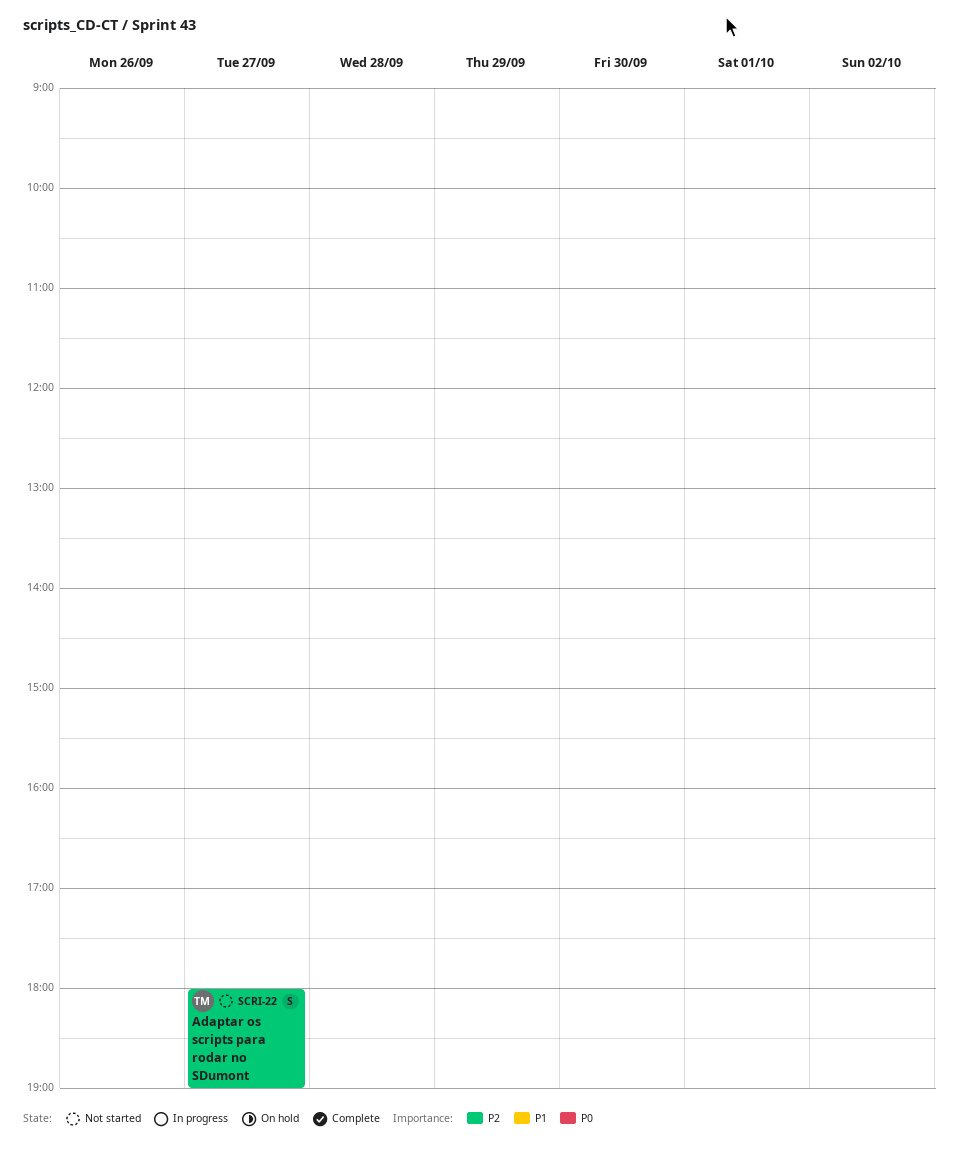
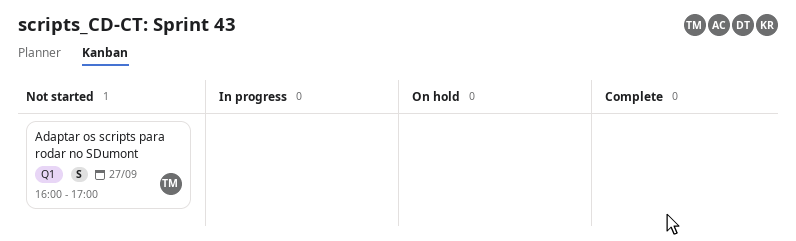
Adaptar os scripts para rodar no SDumont, begins: 18:00 -> 16:00
Adaptar os scripts para rodar no SDumont, ends: 19:00 -> 17:00

